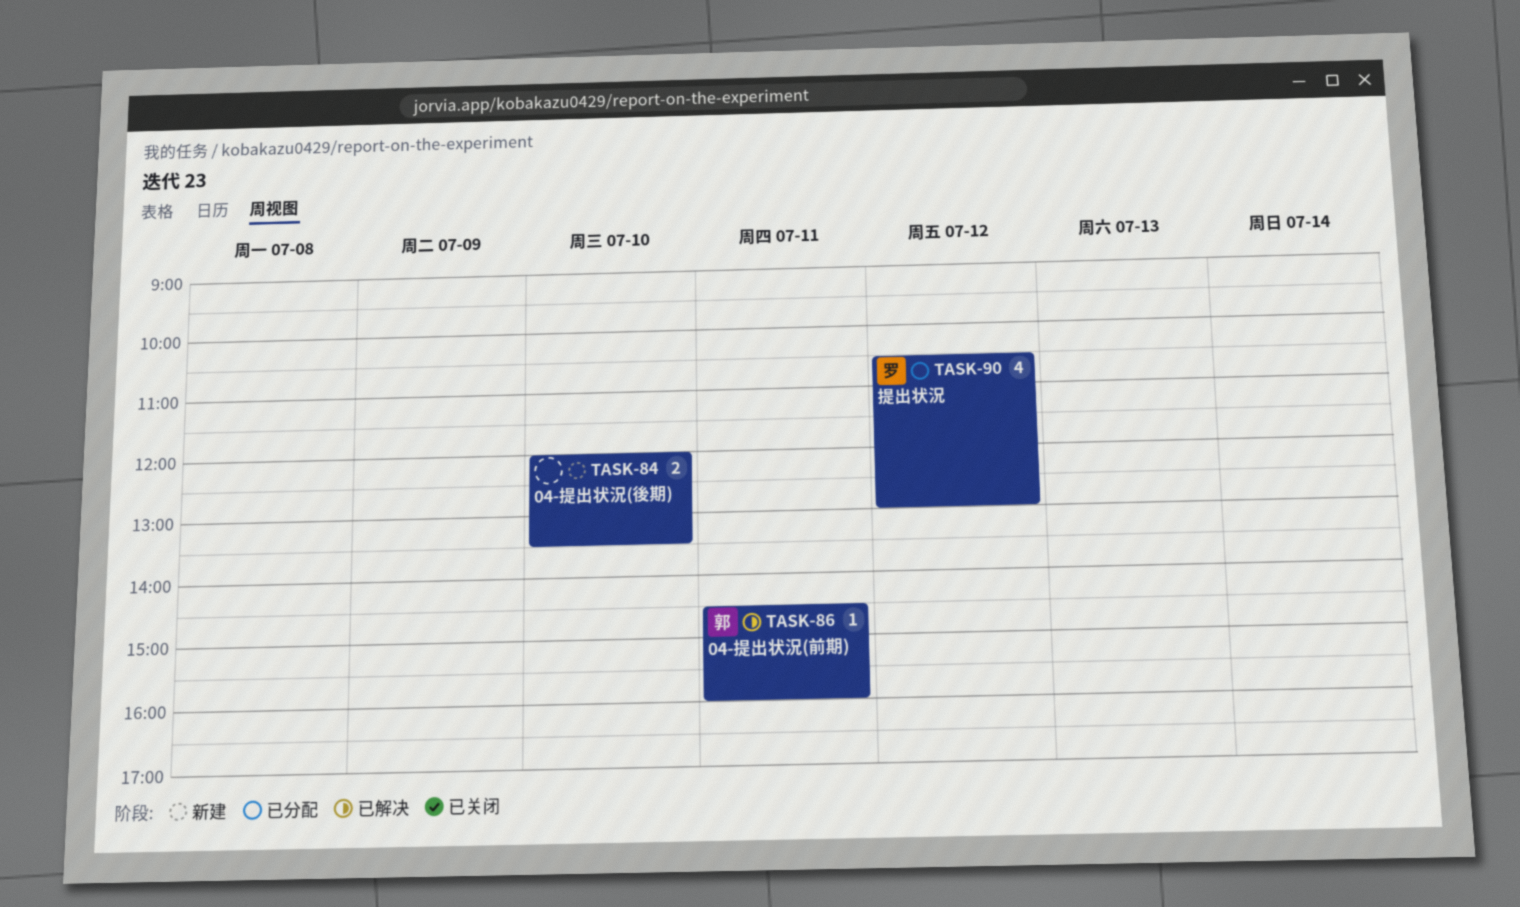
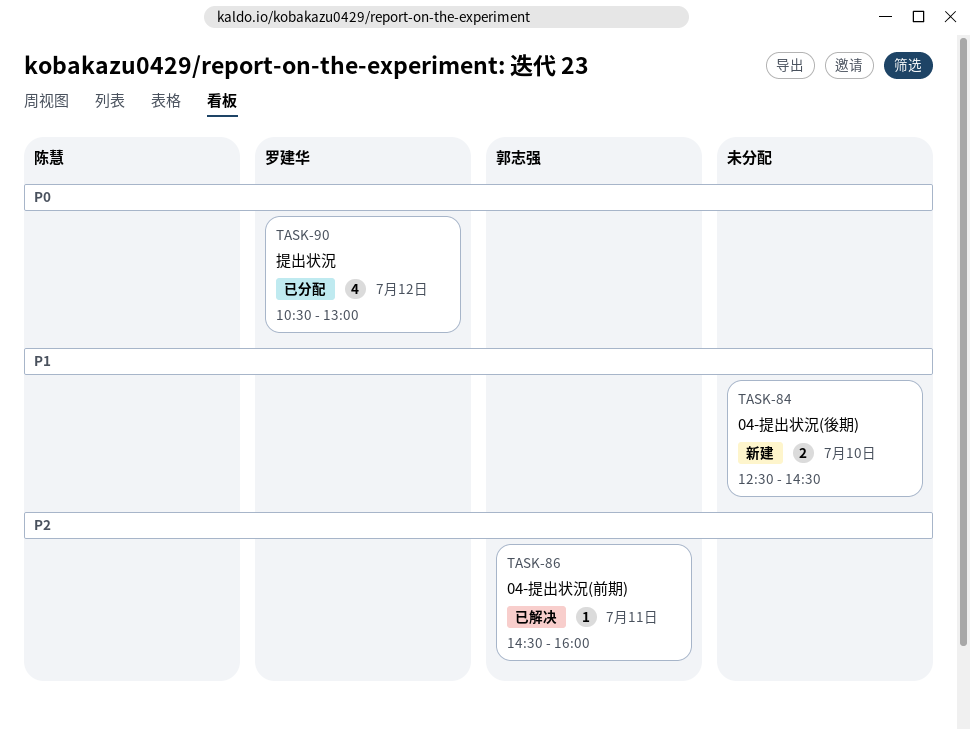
TASK-84, begins: 12:00 -> 12:30
TASK-84, ends: 13:30 -> 14:30

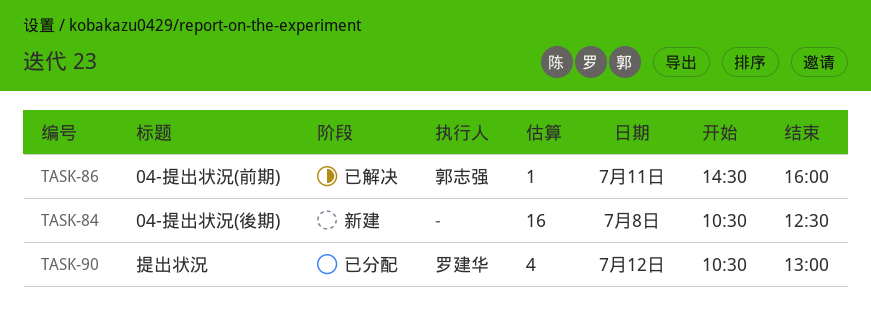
TASK-84, estimate: 2 -> 16
TASK-84, day: Jul 10 -> Jul 8
TASK-84, begins: 12:30 -> 10:30
TASK-84, ends: 14:30 -> 12:30

